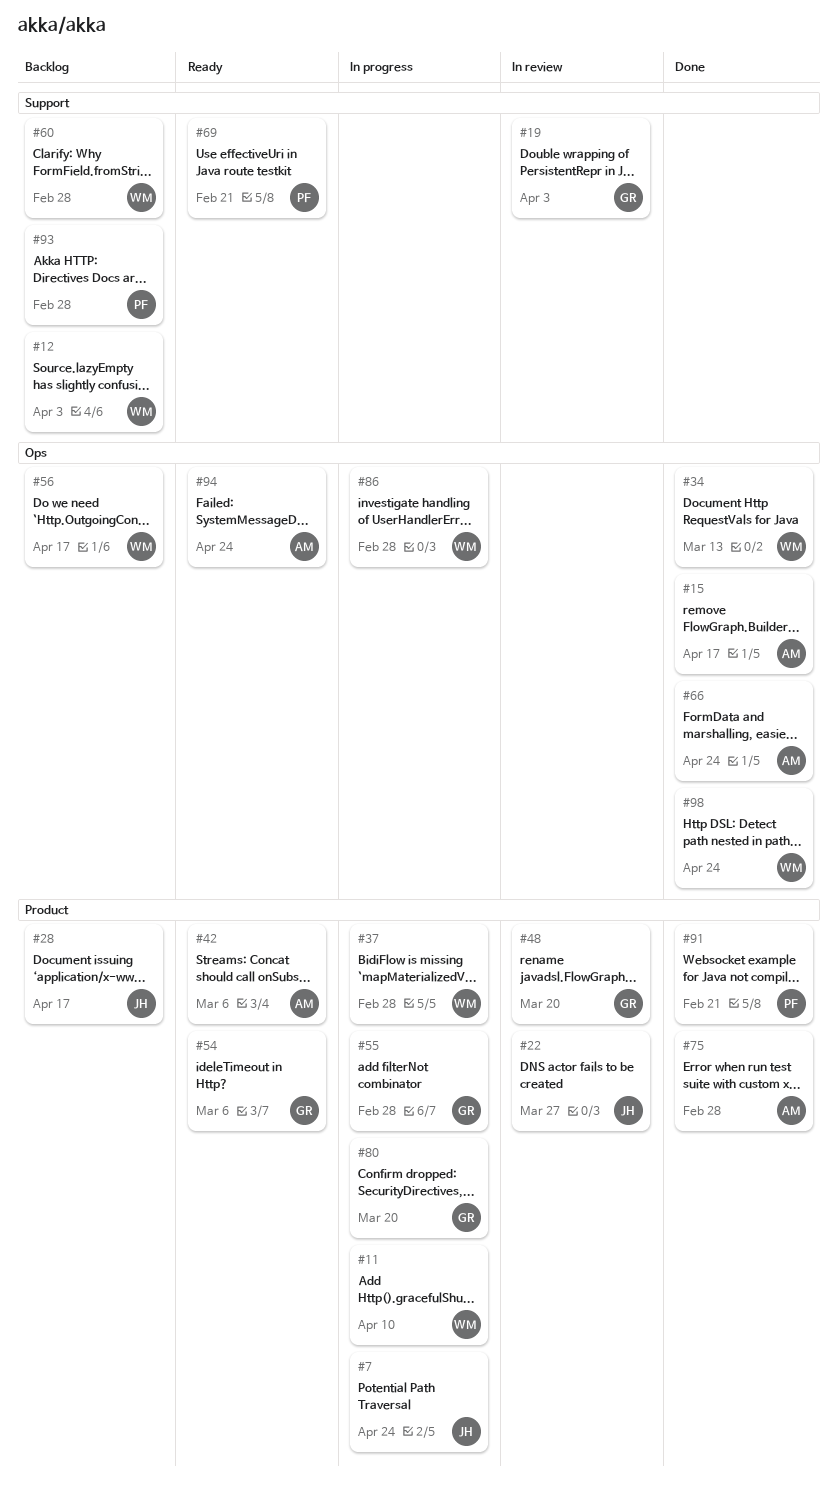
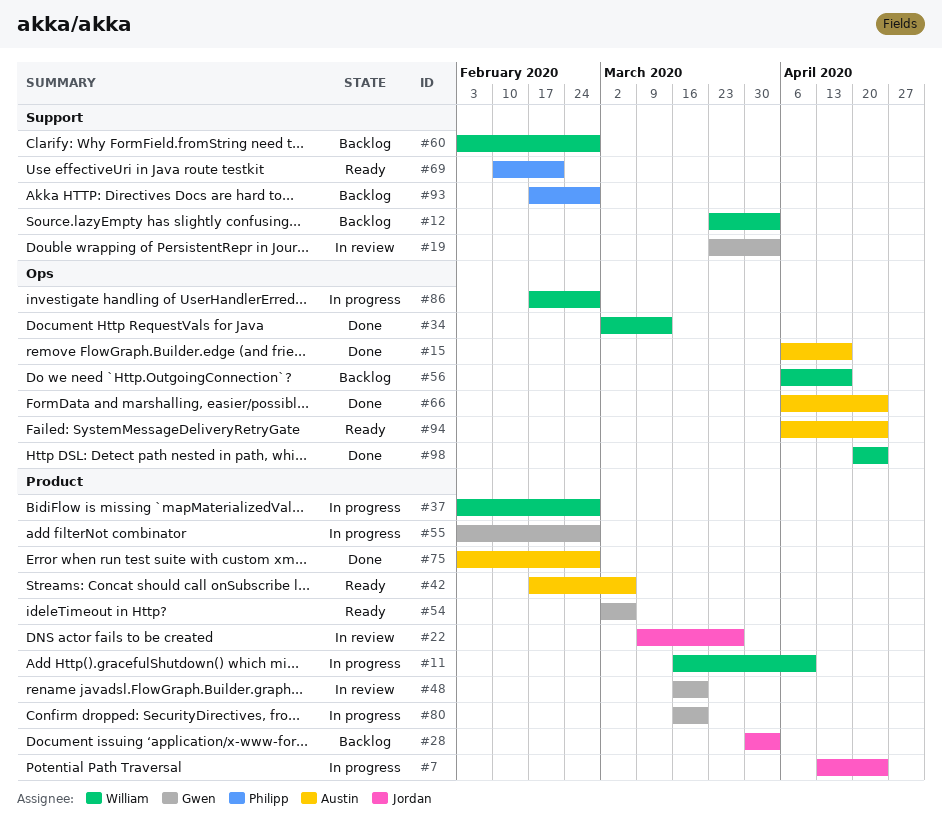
#28, due: Apr 17 -> Apr 3
#91: present -> none

